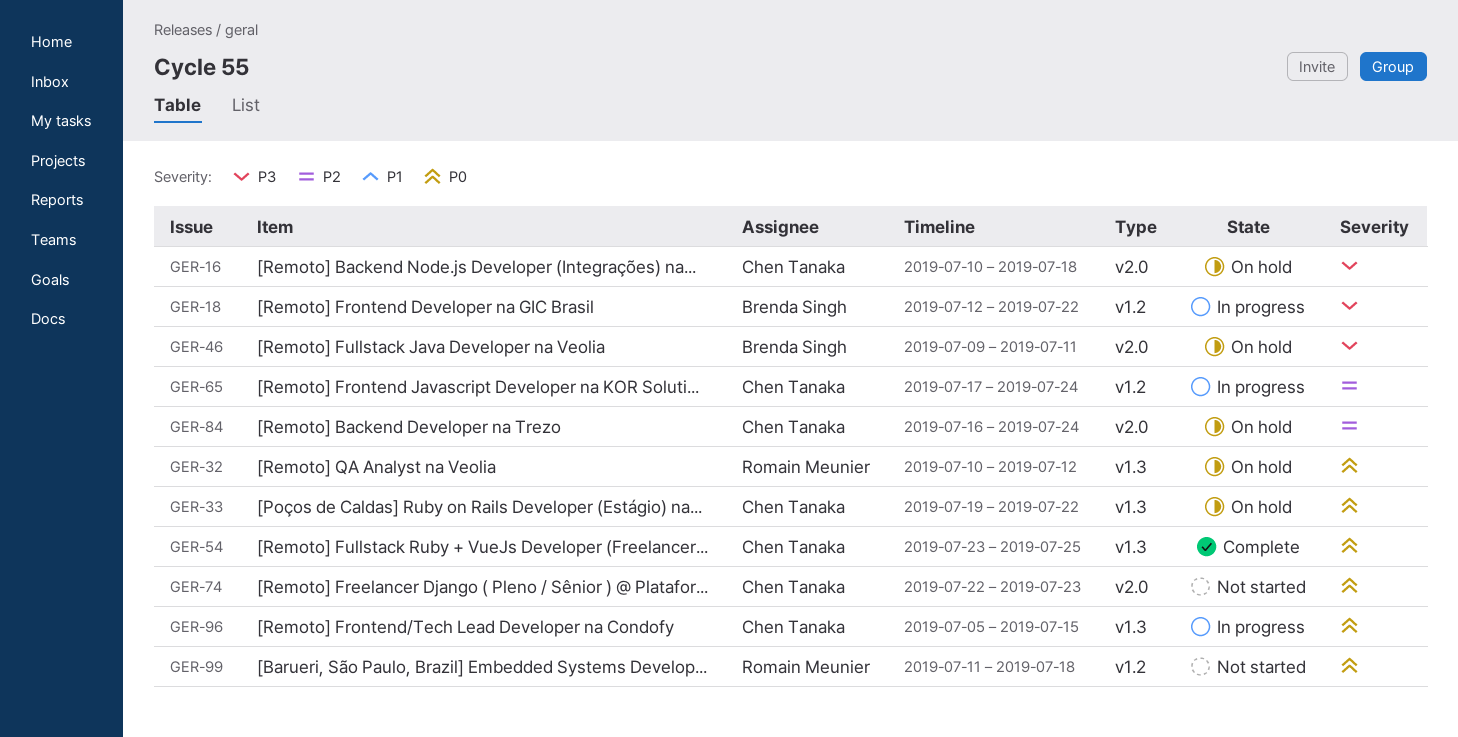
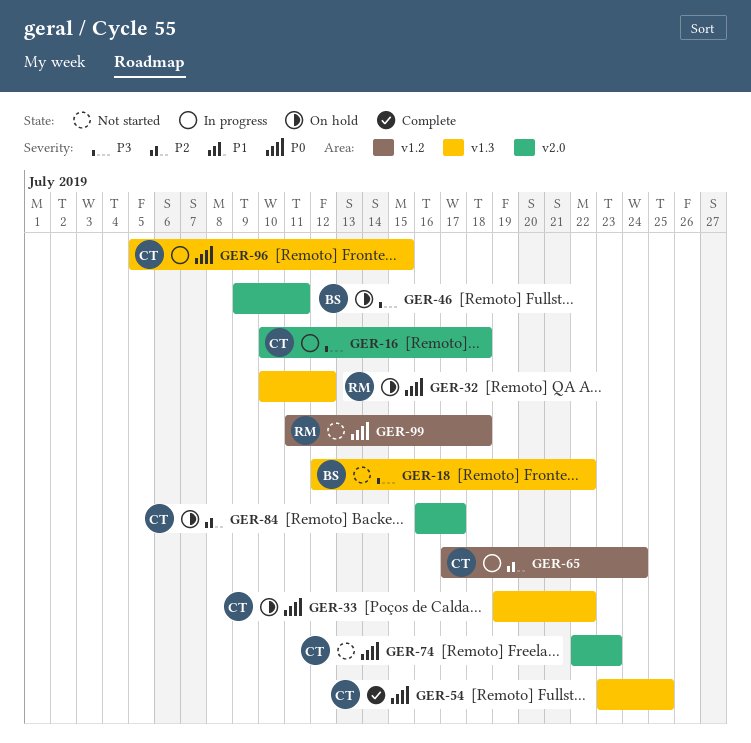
GER-16, status: On hold -> In progress
GER-18, status: In progress -> Not started
GER-18, label: v1.2 -> v1.3
GER-84, due: Jul 24 -> Jul 17

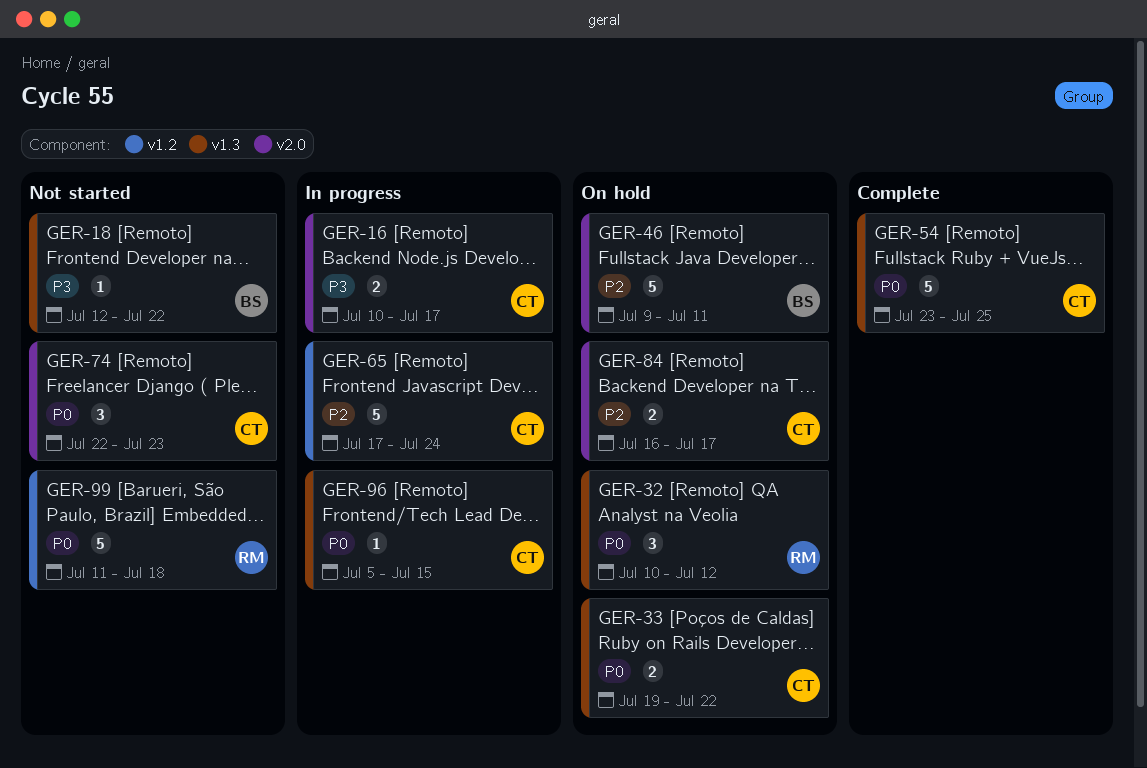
GER-16, due: Jul 18 -> Jul 17
GER-46, priority: P3 -> P2

